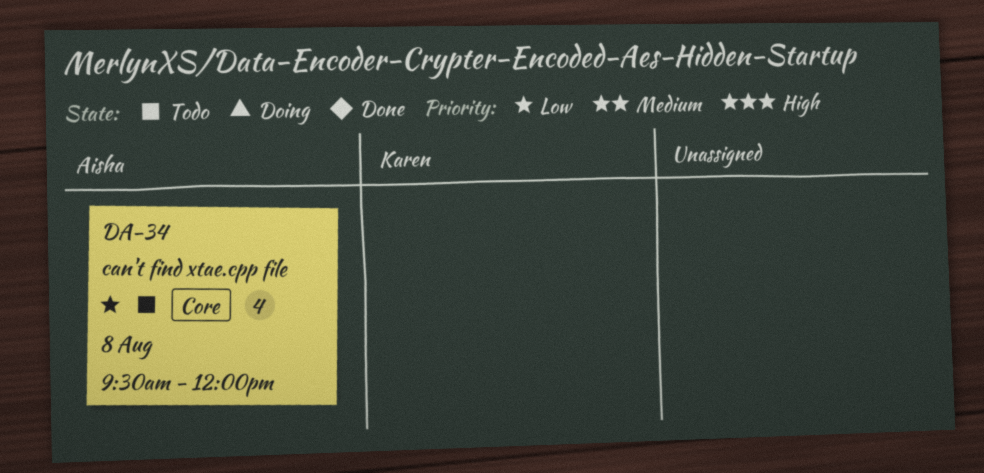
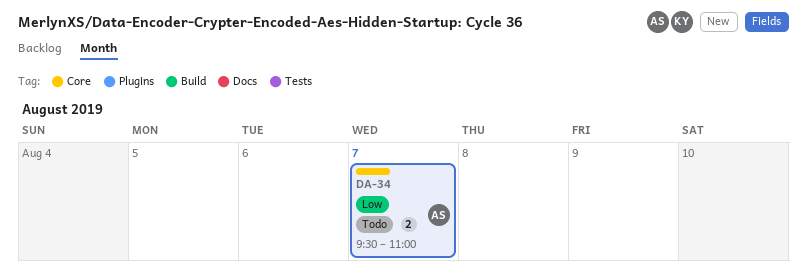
DA-34, estimate: 4 -> 2
DA-34, day: Aug 8 -> Aug 7
DA-34, ends: 12:00 -> 11:00

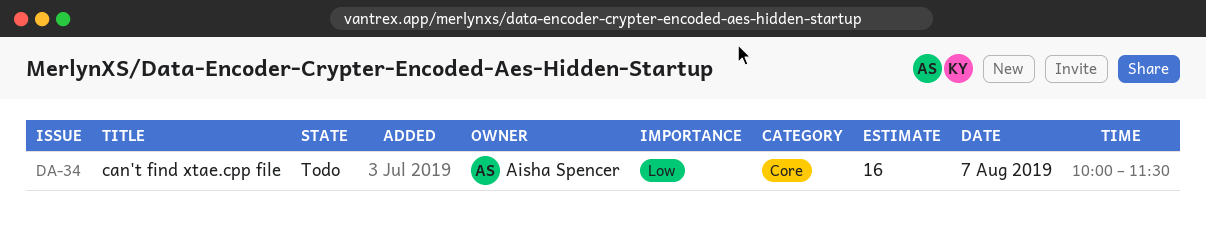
DA-34, estimate: 2 -> 16
DA-34, begins: 09:30 -> 10:00
DA-34, ends: 11:00 -> 11:30

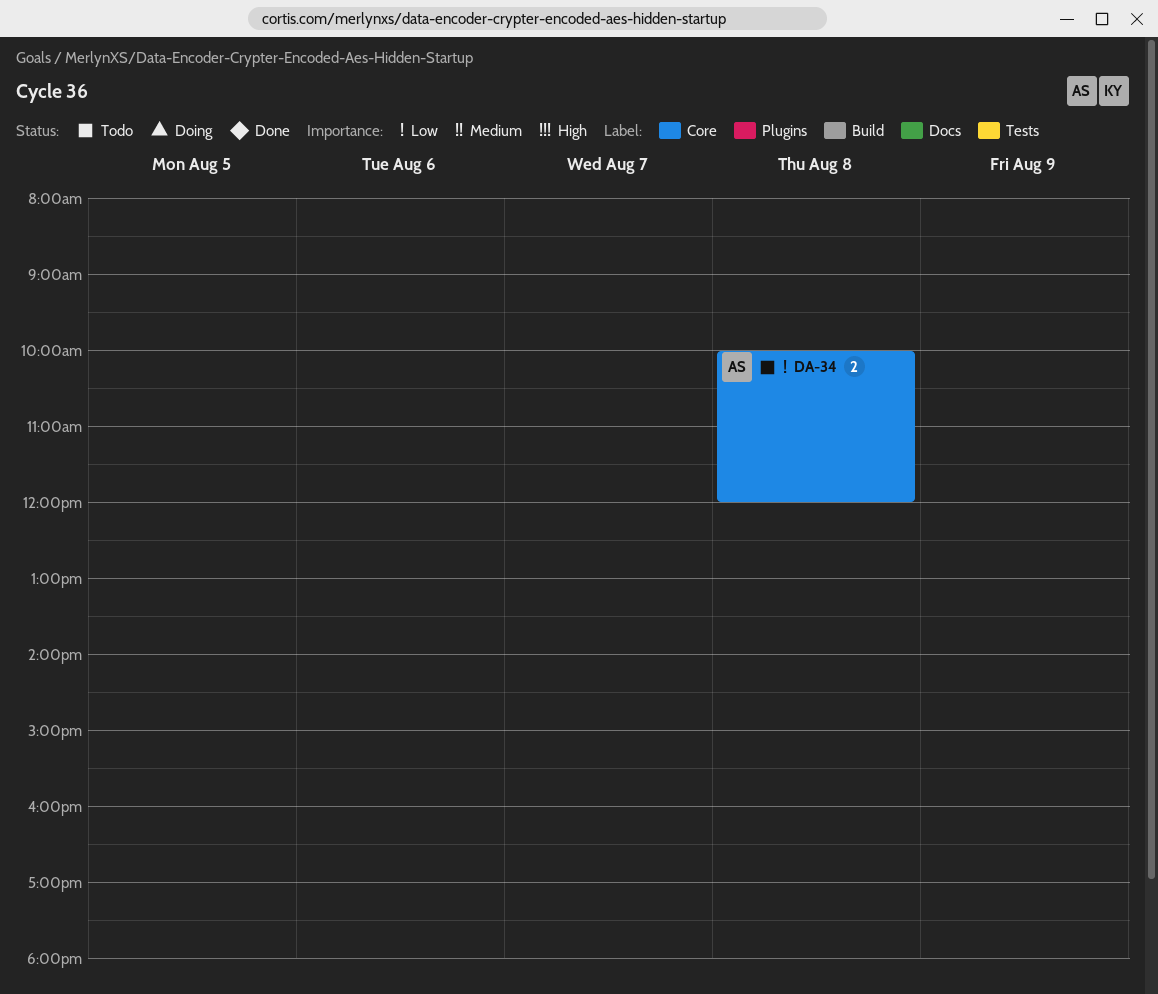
DA-34, estimate: 16 -> 2
DA-34, day: Aug 7 -> Aug 8
DA-34, ends: 11:30 -> 12:00

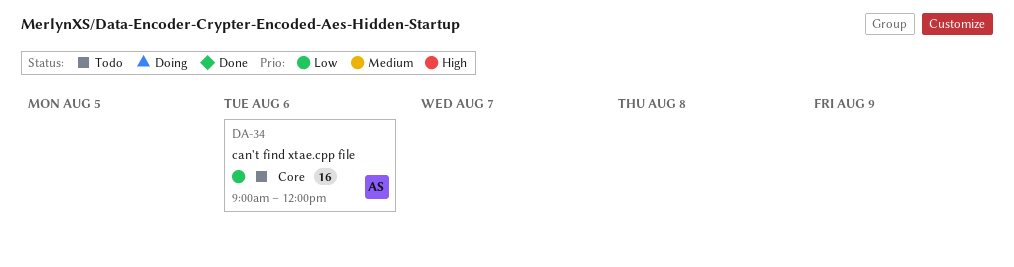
DA-34, estimate: 2 -> 16
DA-34, day: Aug 8 -> Aug 6
DA-34, begins: 10:00 -> 09:00

